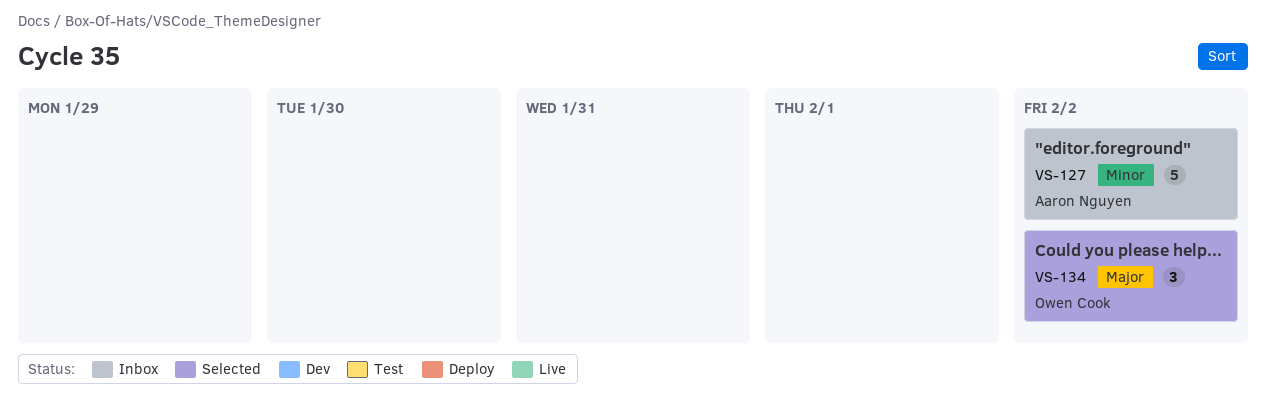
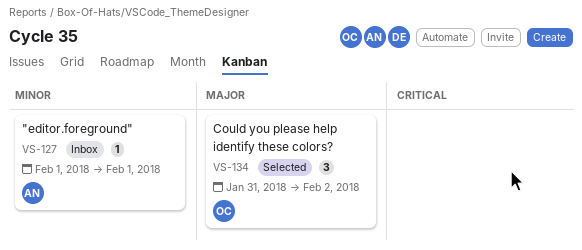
VS-127, estimate: 5 -> 1
VS-127, due: Feb 2 -> Feb 1

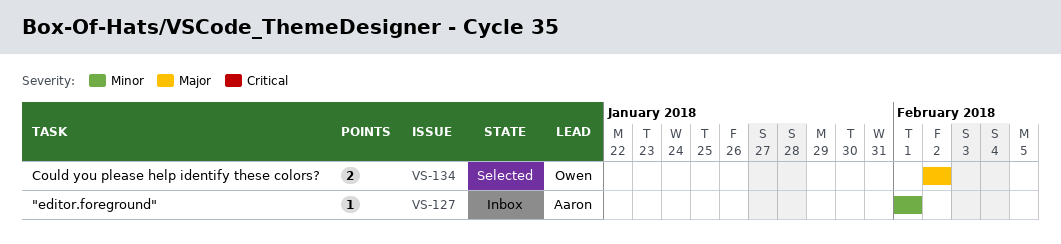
VS-134, estimate: 3 -> 2
VS-134, start: Jan 31 -> Feb 2

